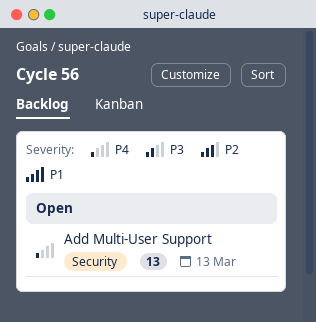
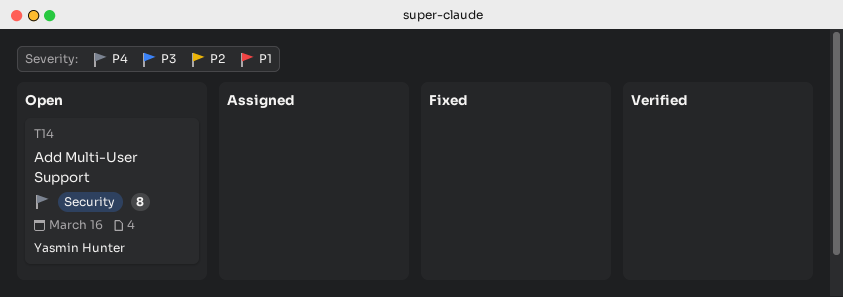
Add Multi-User Support, estimate: 13 -> 8
Add Multi-User Support, due: Mar 13 -> Mar 16

